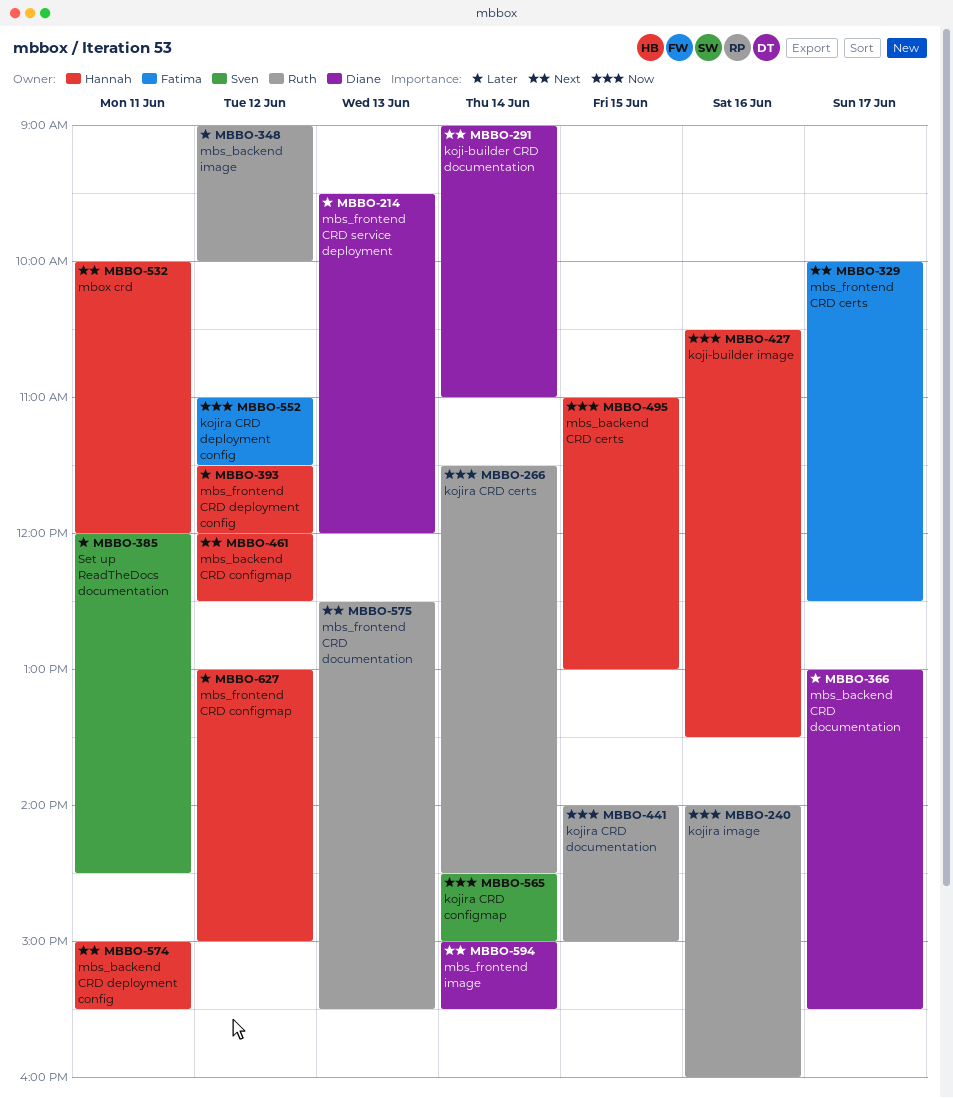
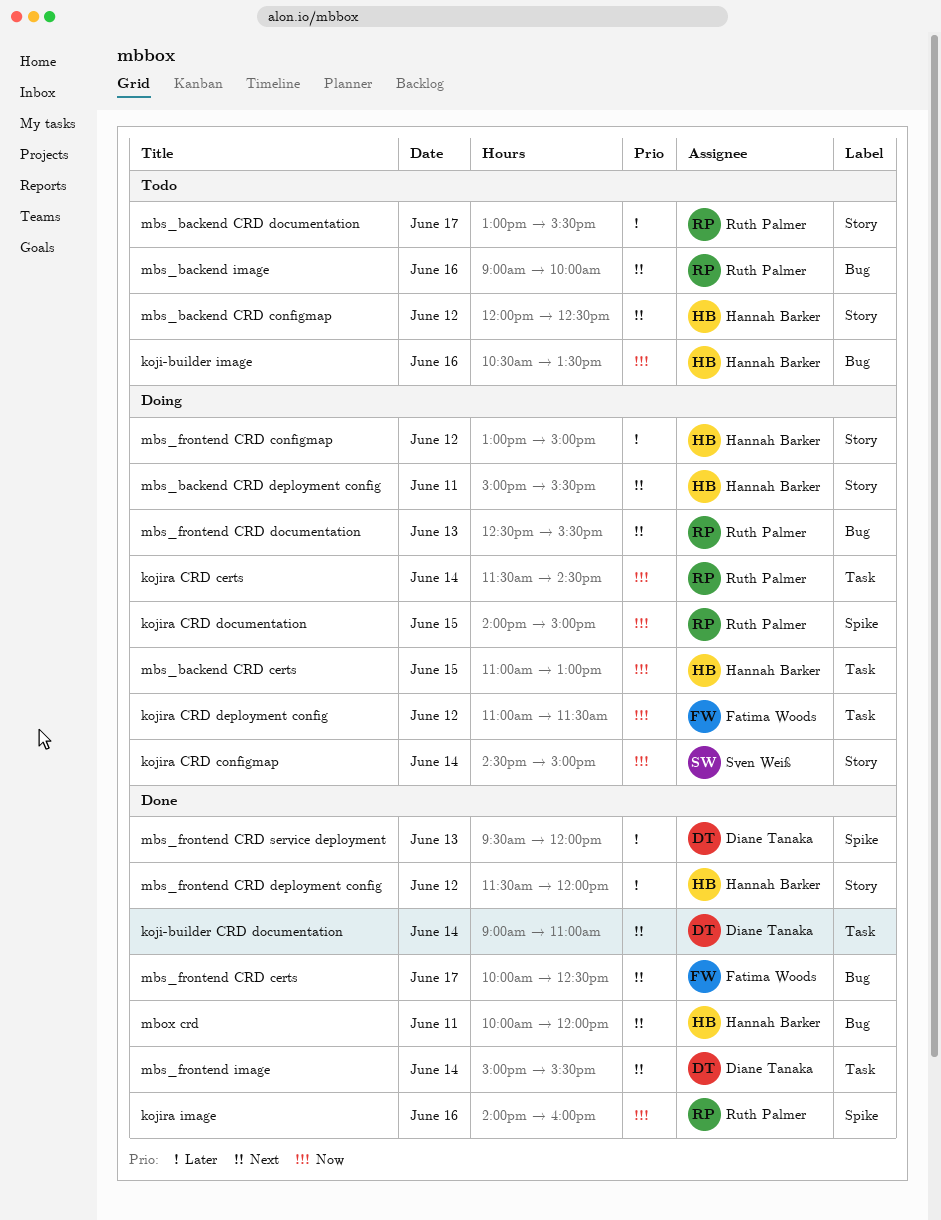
mbs_backend CRD documentation, owner: Diane Tanaka -> Ruth Palmer
mbs_backend image, priority: Later -> Next
mbs_backend image, day: Jun 12 -> Jun 16
Set up ReadTheDocs documentation: present -> none

